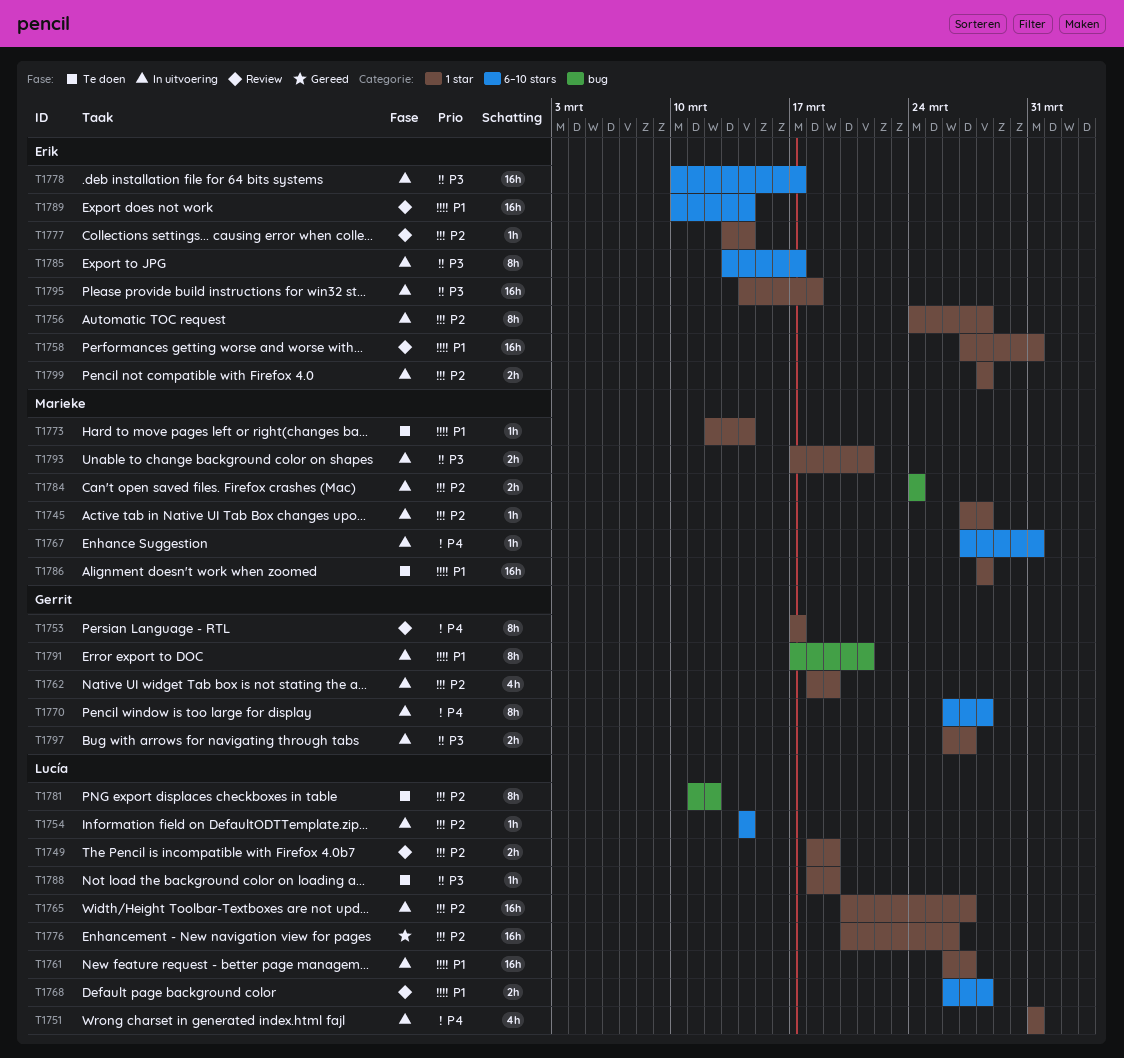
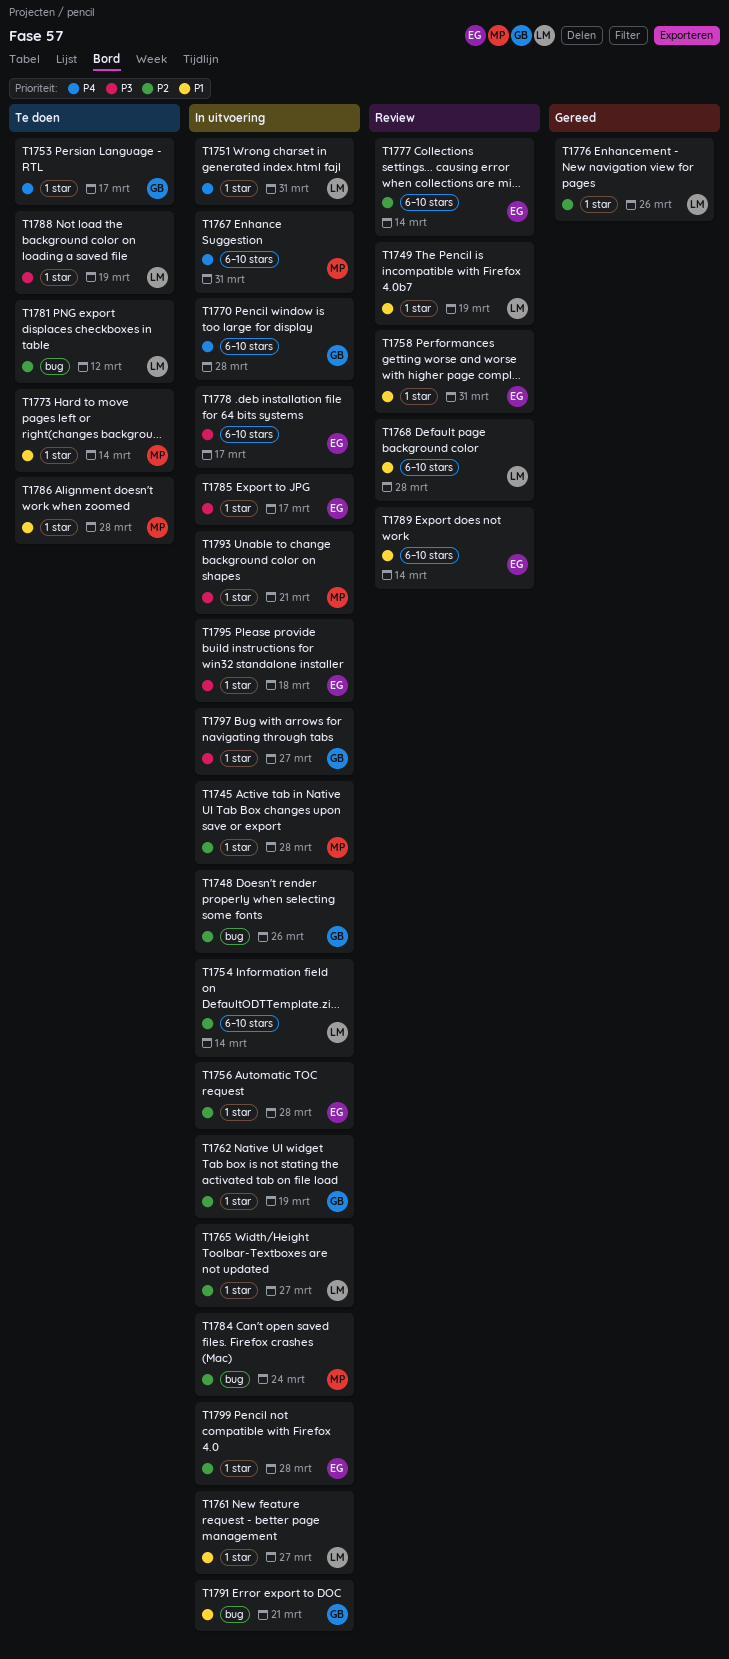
T1748: none -> present
T1749, priority: P2 -> P1
T1753, status: Review -> Te doen
T1777, label: 1 star -> 6–10 stars
T1785, label: 6–10 stars -> 1 star

